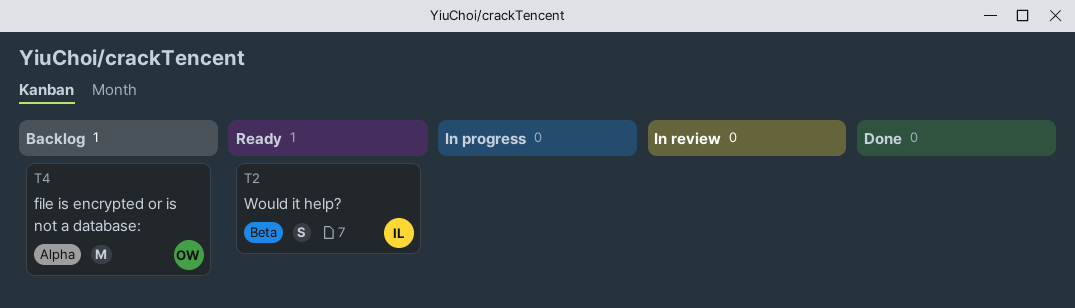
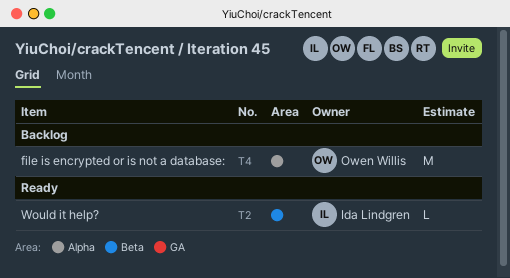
T2, estimate: S -> L

